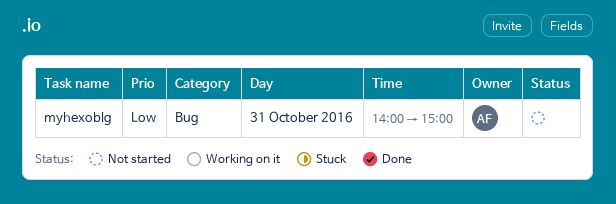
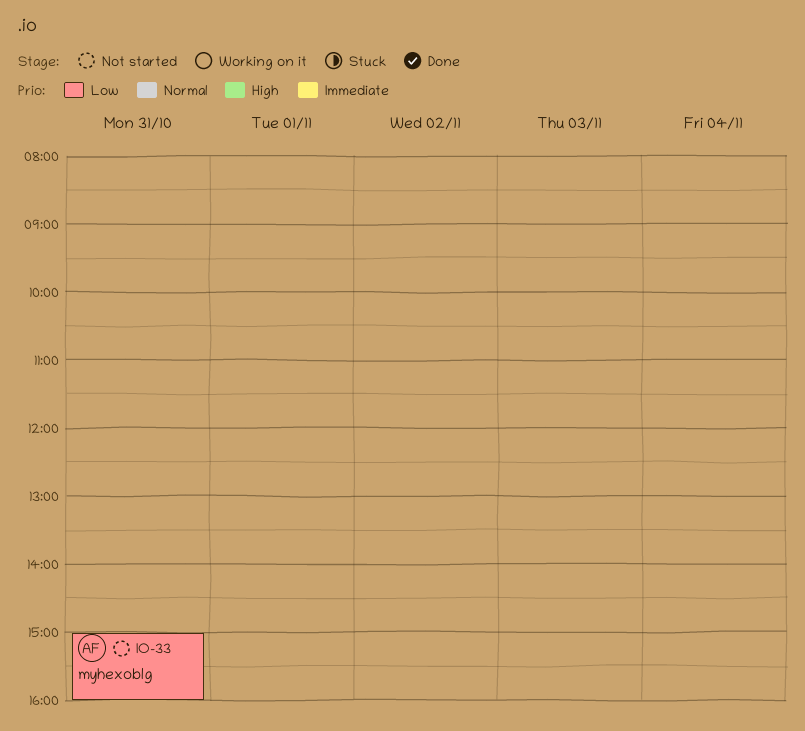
myhexoblg, begins: 14:00 -> 15:00
myhexoblg, ends: 15:00 -> 16:00

